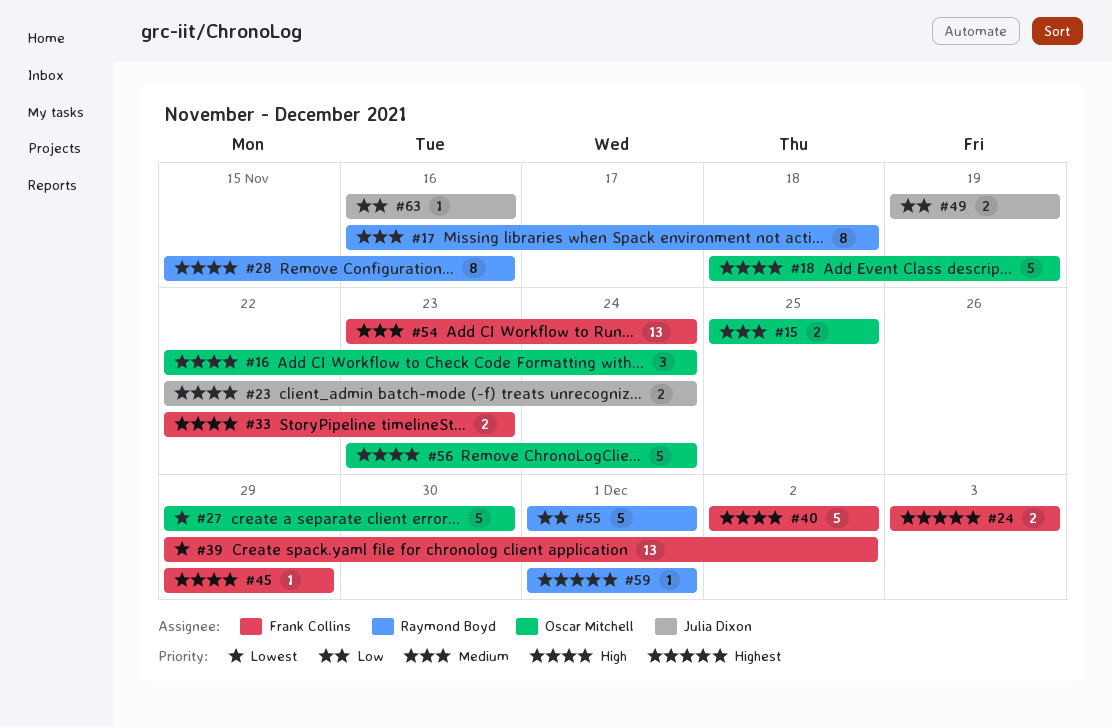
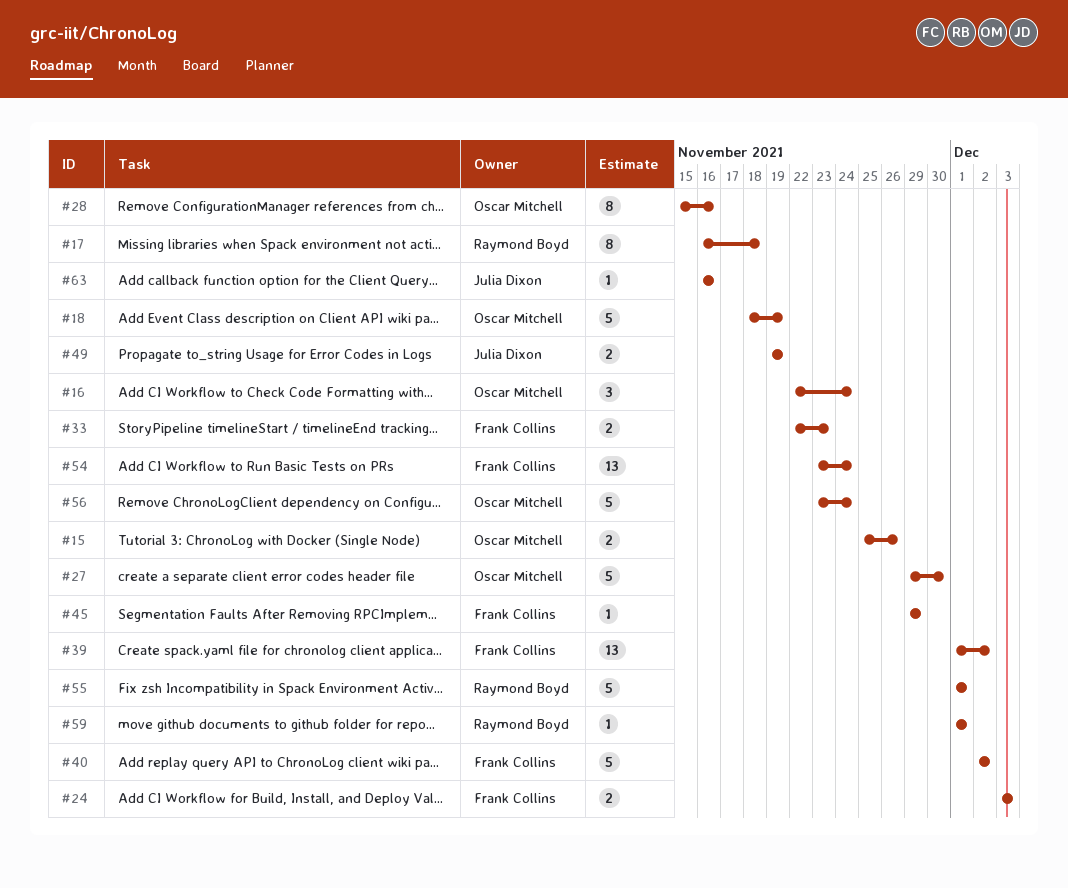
#15, due: Nov 25 -> Nov 26
#23: present -> none
#28, owner: Raymond Boyd -> Oscar Mitchell
#39, start: Nov 29 -> Dec 1

